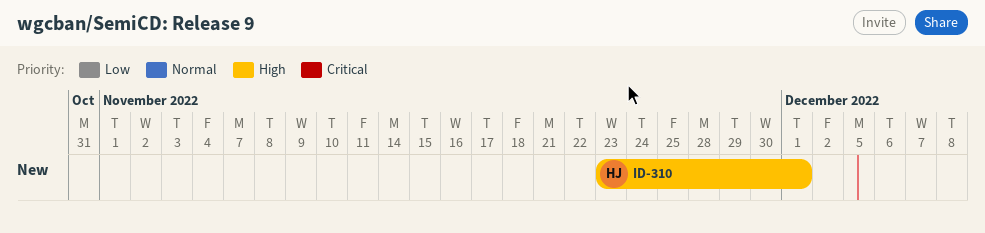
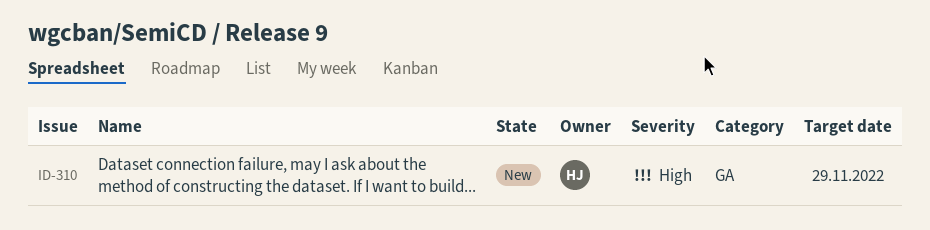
ID-310, due: Dec 1 -> Nov 29

